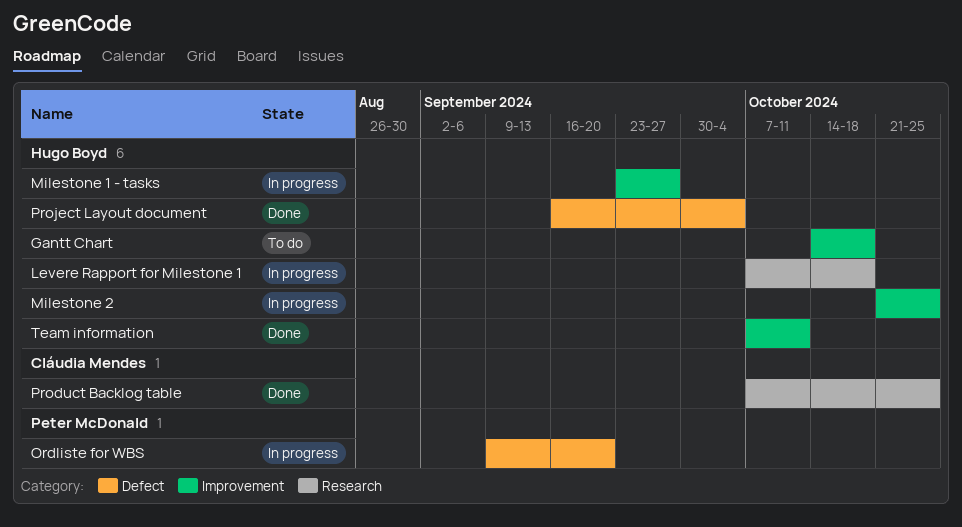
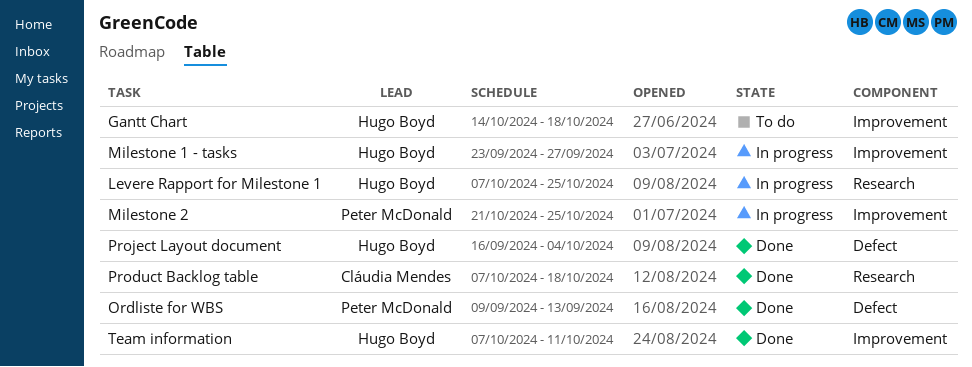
Levere Rapport for Milestone 1, due: Oct 18 -> Oct 25
Milestone 2, owner: Hugo Boyd -> Peter McDonald
Ordliste for WBS, status: In progress -> Done
Ordliste for WBS, due: Sep 20 -> Sep 13
Product Backlog table, due: Oct 25 -> Oct 18

